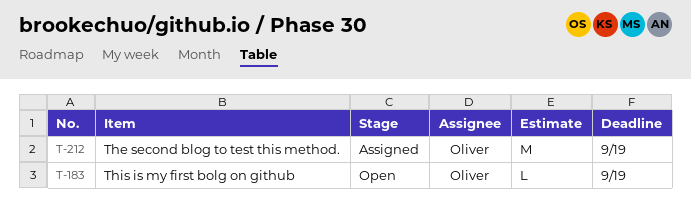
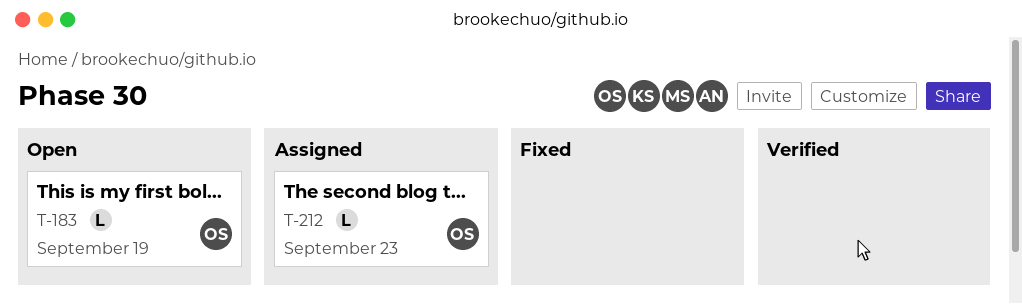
T-212, estimate: M -> L
T-212, due: Sep 19 -> Sep 23

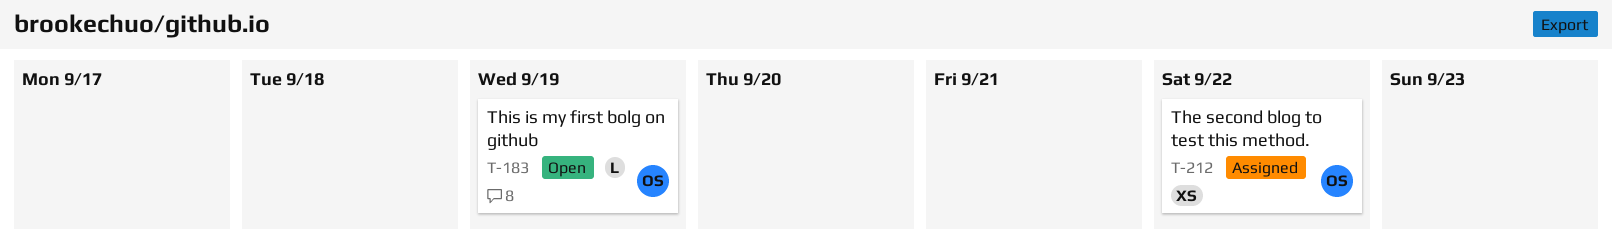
T-212, estimate: L -> XS
T-212, due: Sep 23 -> Sep 22

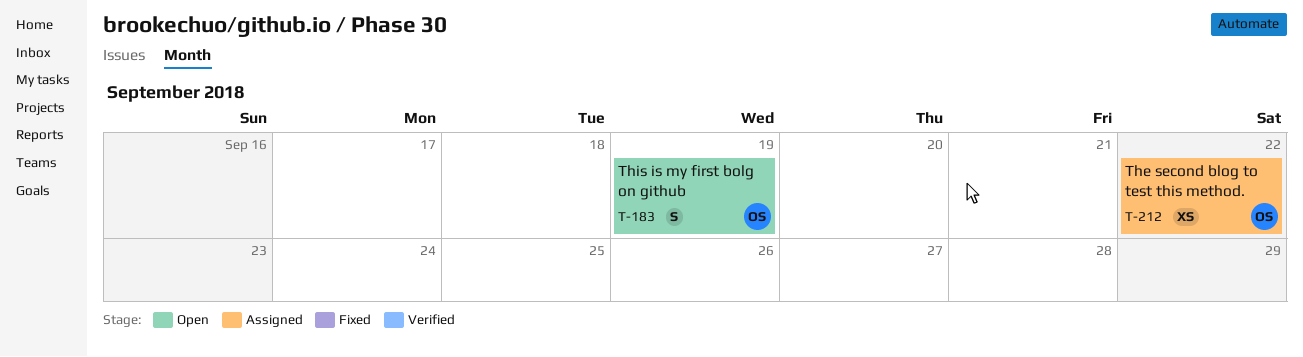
T-183, estimate: L -> S

